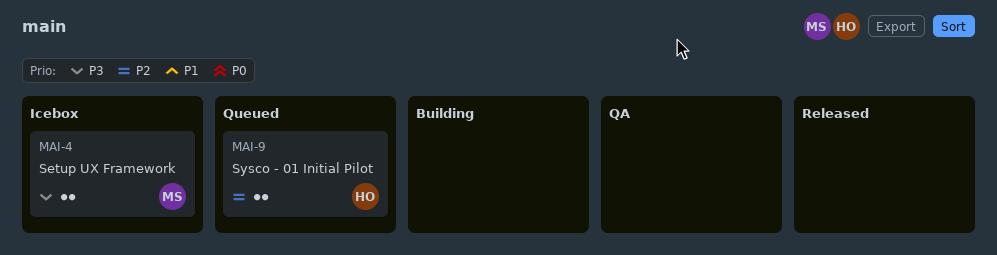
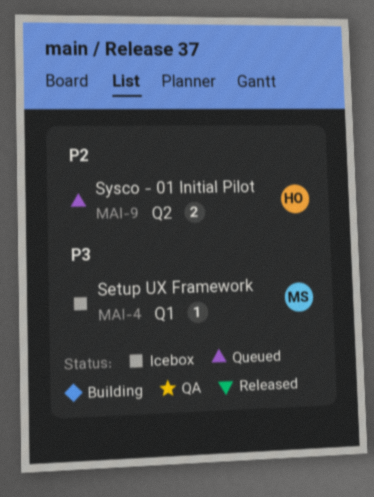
MAI-4, estimate: 2 -> 1

